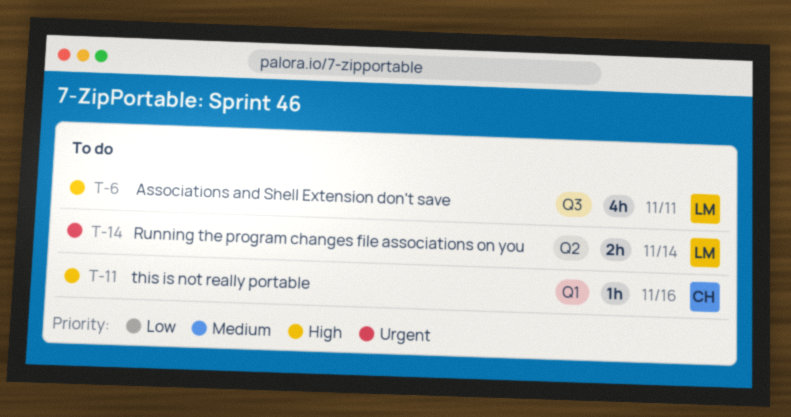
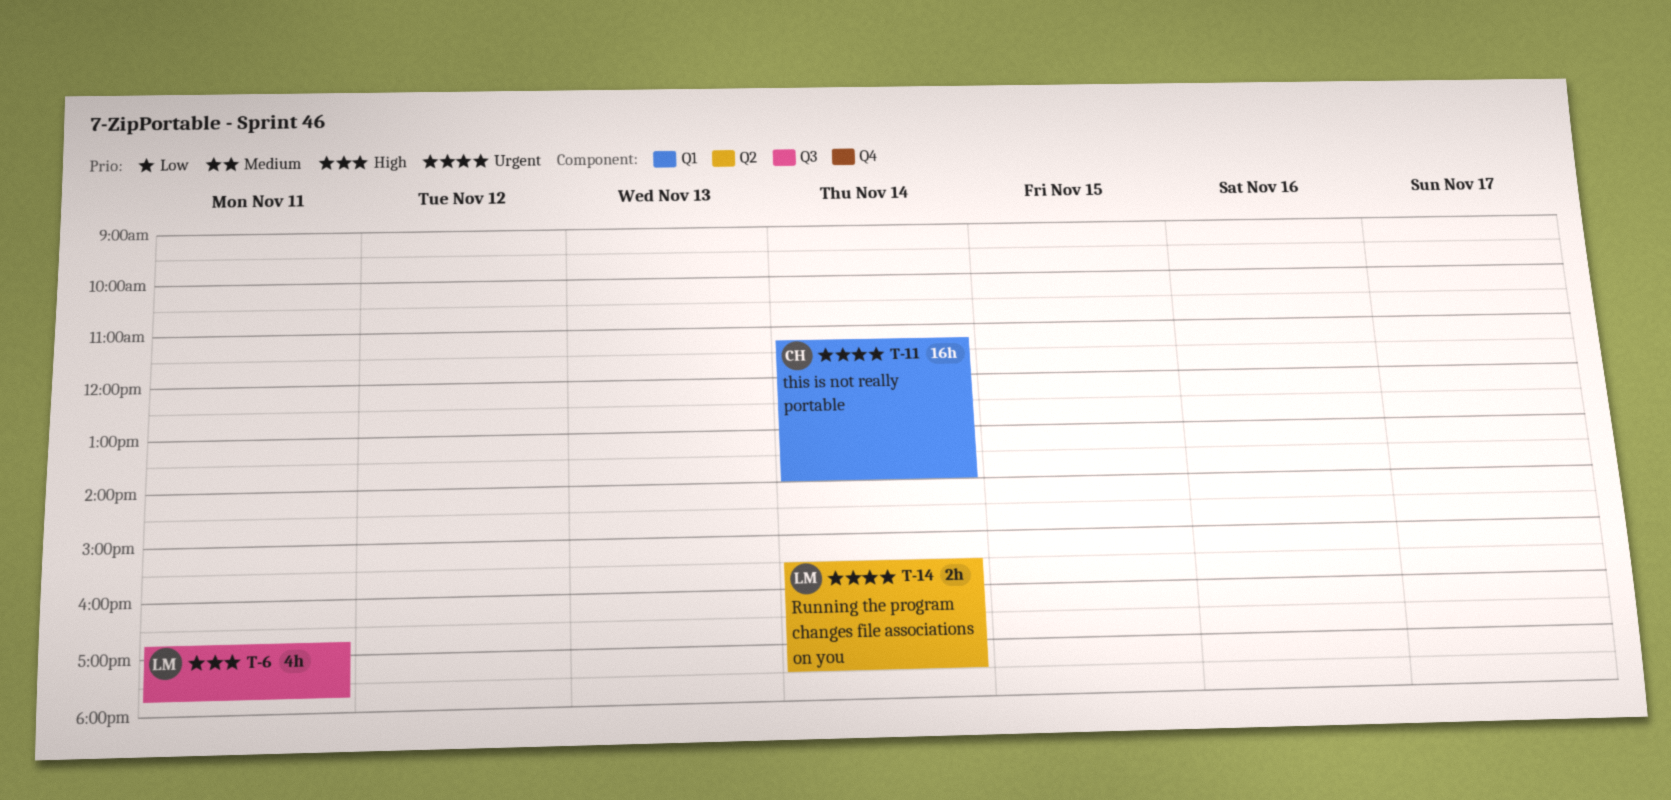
T-11, priority: High -> Urgent
T-11, estimate: 1h -> 16h
T-11, day: Nov 16 -> Nov 14

